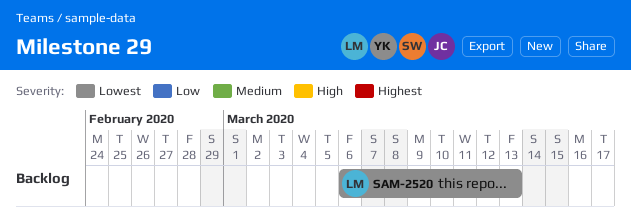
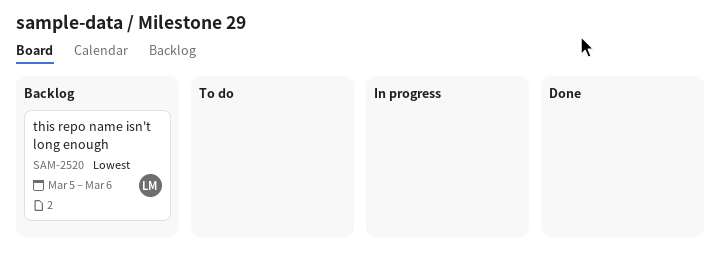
SAM-2520, start: Mar 6 -> Mar 5
SAM-2520, due: Mar 13 -> Mar 6

